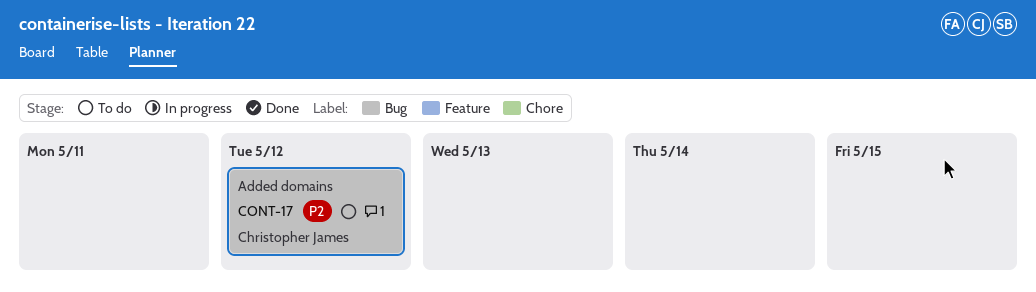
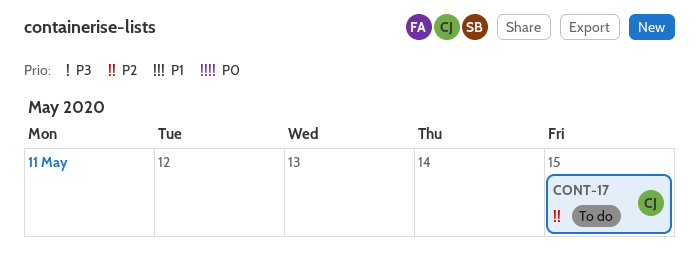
CONT-17, due: May 12 -> May 15

